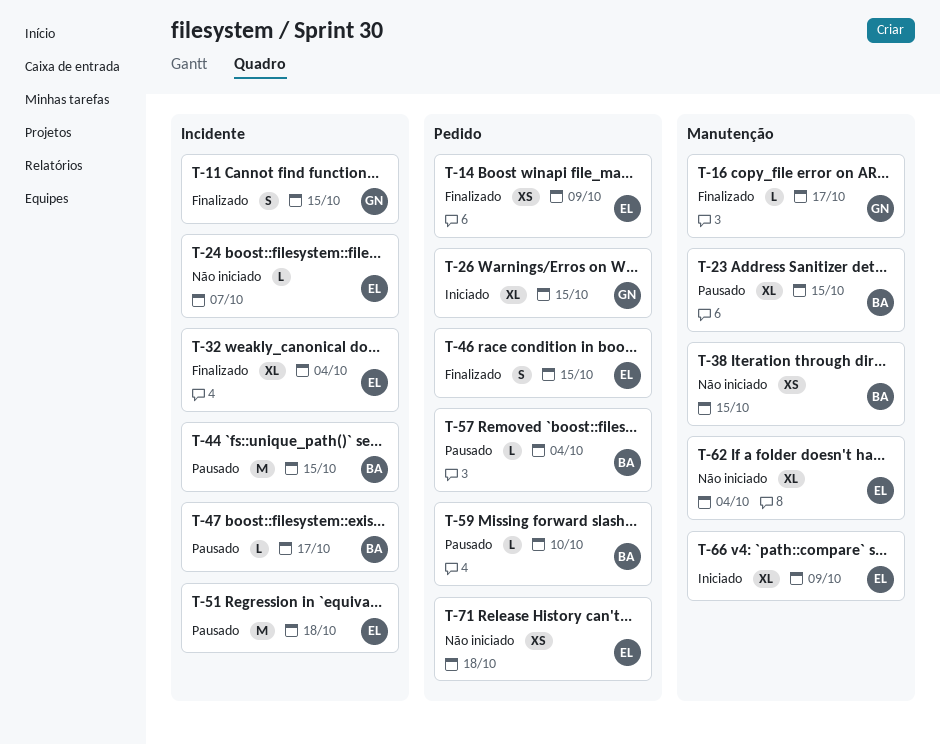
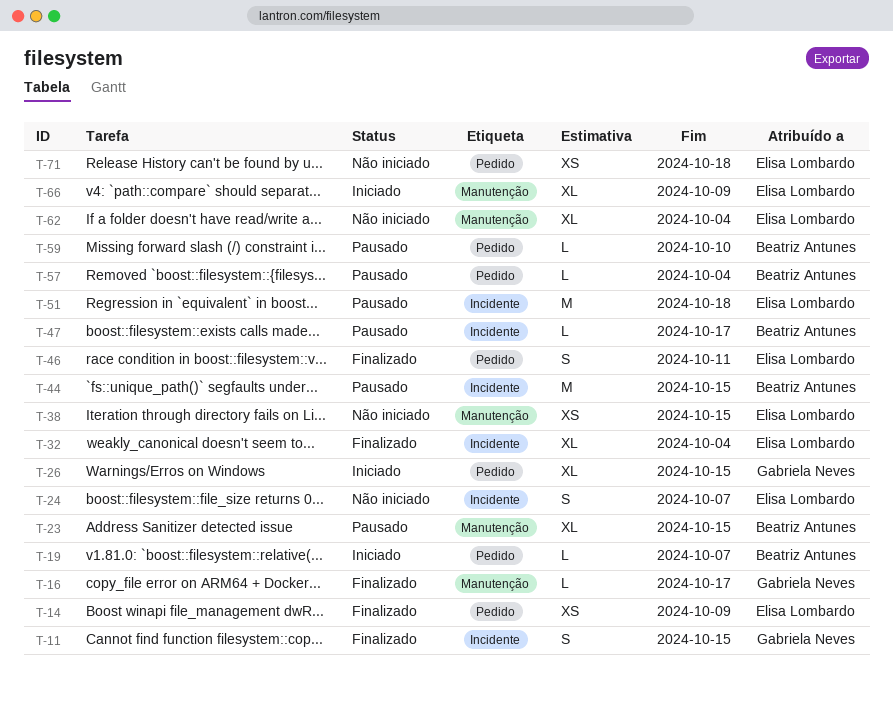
T-19: none -> present
T-24, estimate: L -> S
T-38, owner: Beatriz Antunes -> Elisa Lombardo
T-46, due: Oct 15 -> Oct 11

